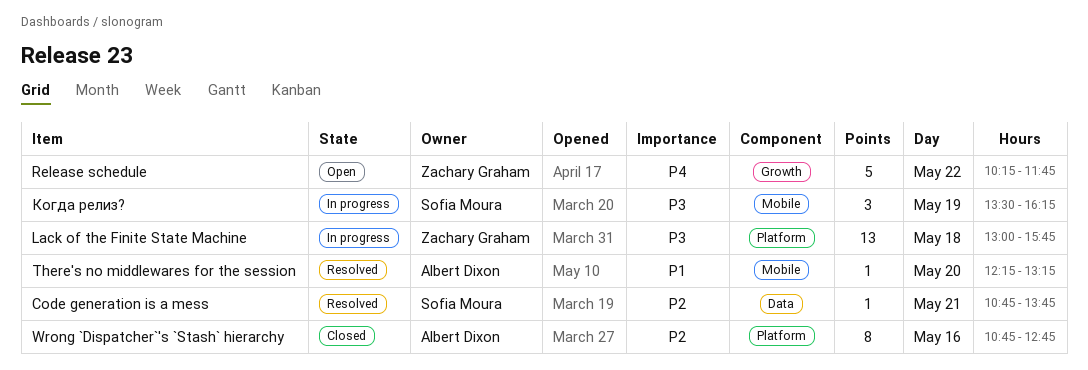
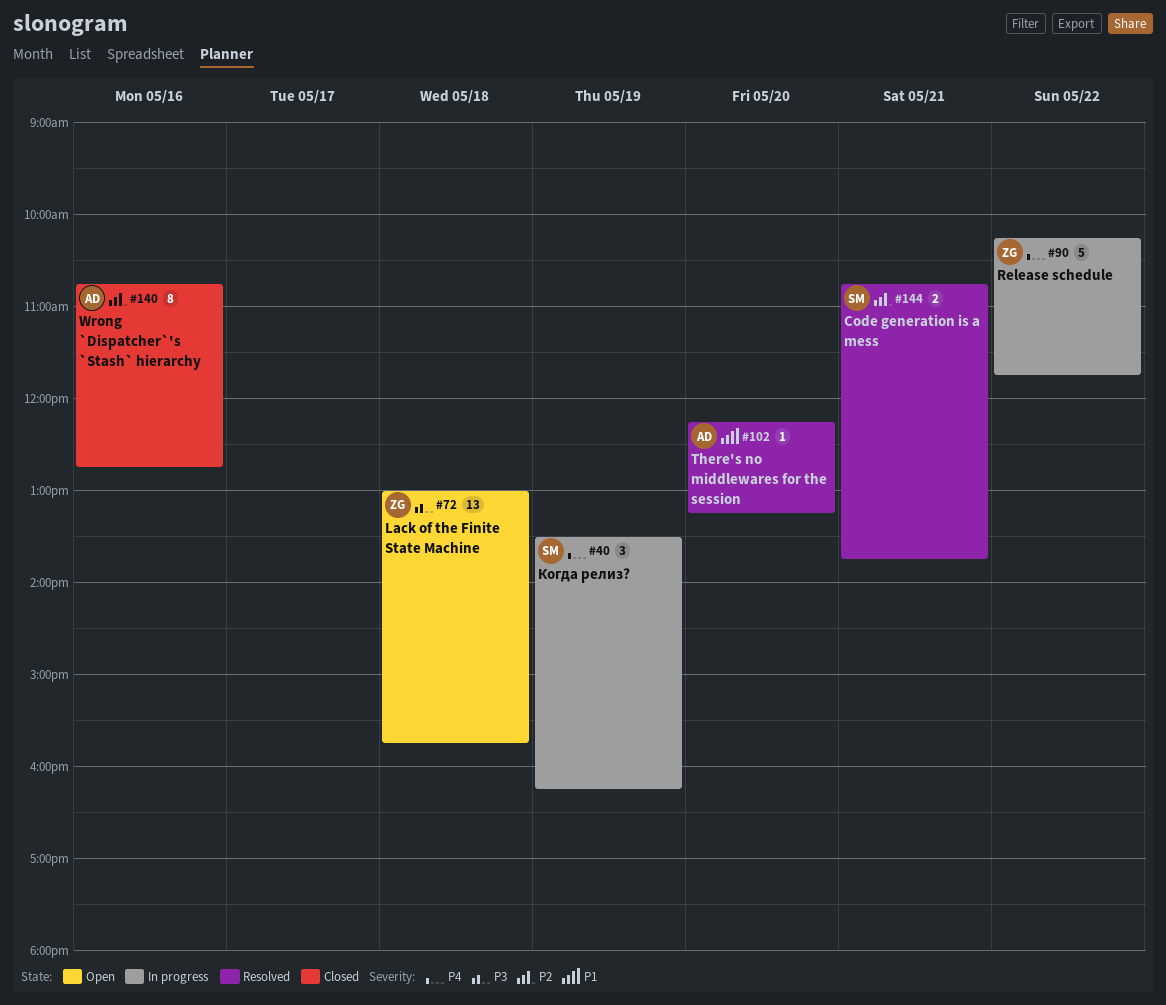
Code generation is a mess, estimate: 1 -> 2
Lack of the Finite State Machine, status: In progress -> Open
Release schedule, status: Open -> In progress
Когда релиз?, priority: P3 -> P4

